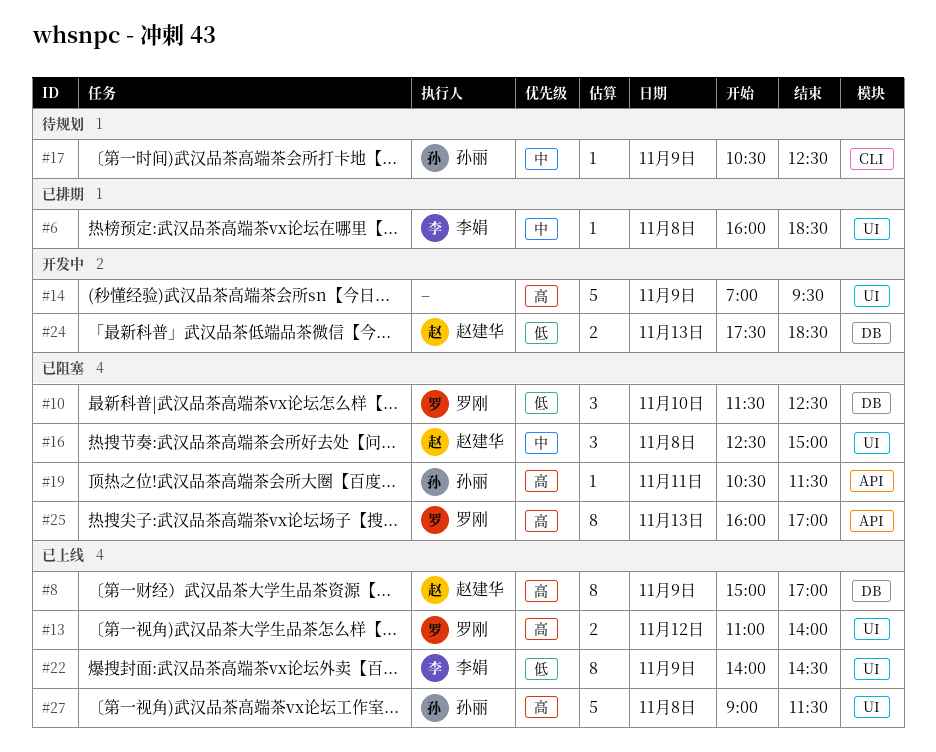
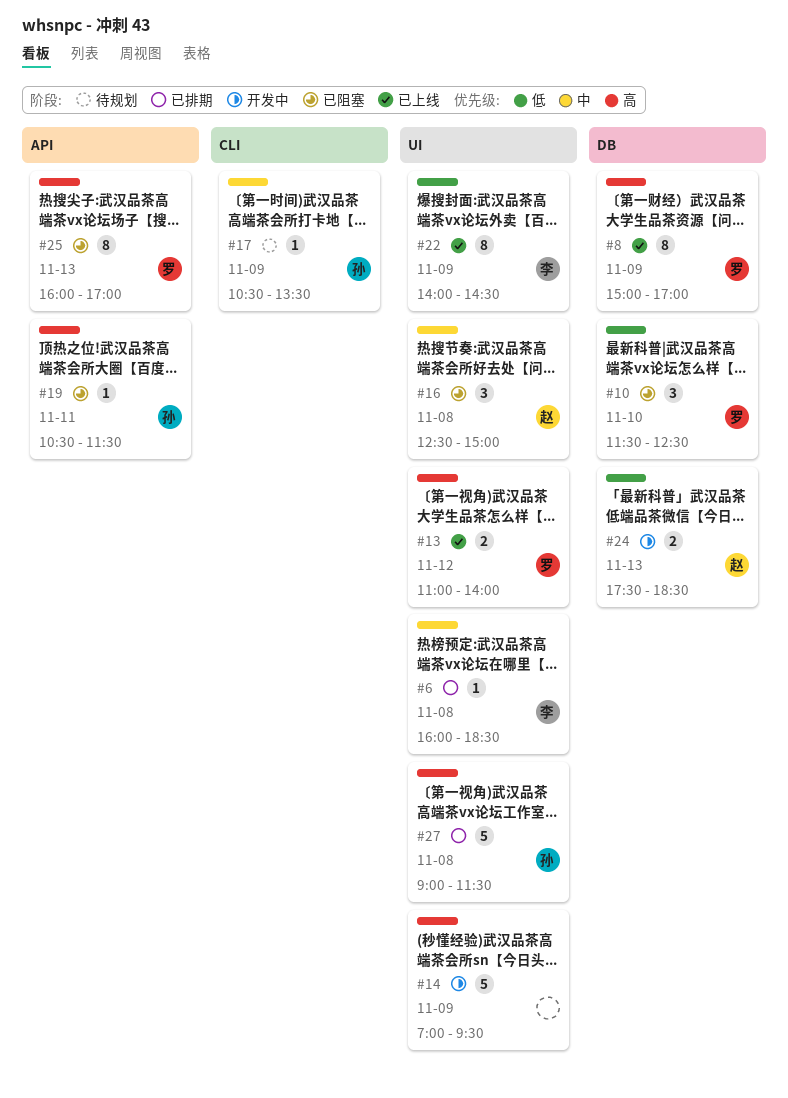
#8, owner: 赵建华 -> 罗刚
#17, ends: 12:30 -> 13:30
#27, status: 已上线 -> 已排期

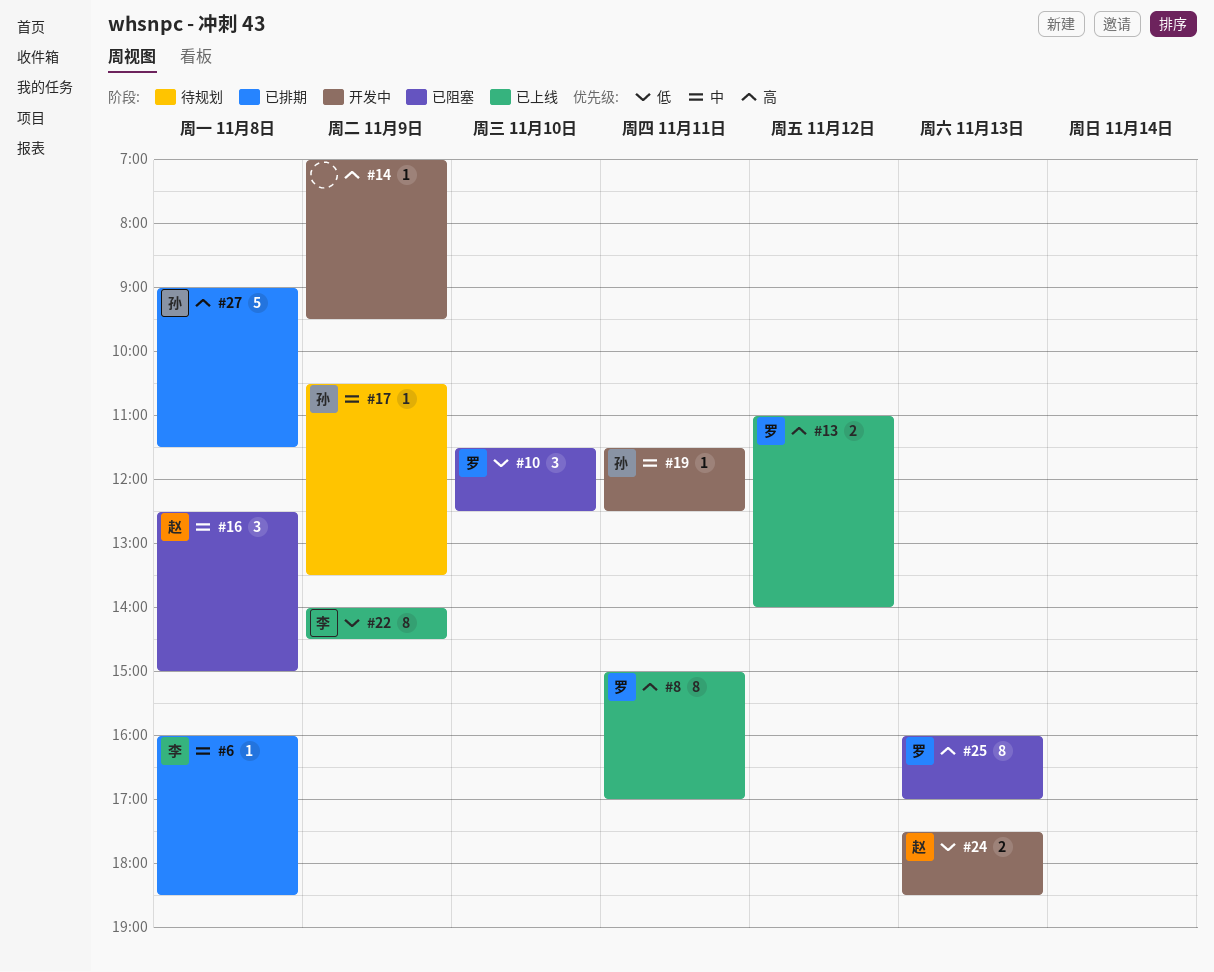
#8, day: Nov 9 -> Nov 11
#14, estimate: 5 -> 1
#19, status: 已阻塞 -> 开发中
#19, priority: 高 -> 中
#19, begins: 10:30 -> 11:30
#19, ends: 11:30 -> 12:30

